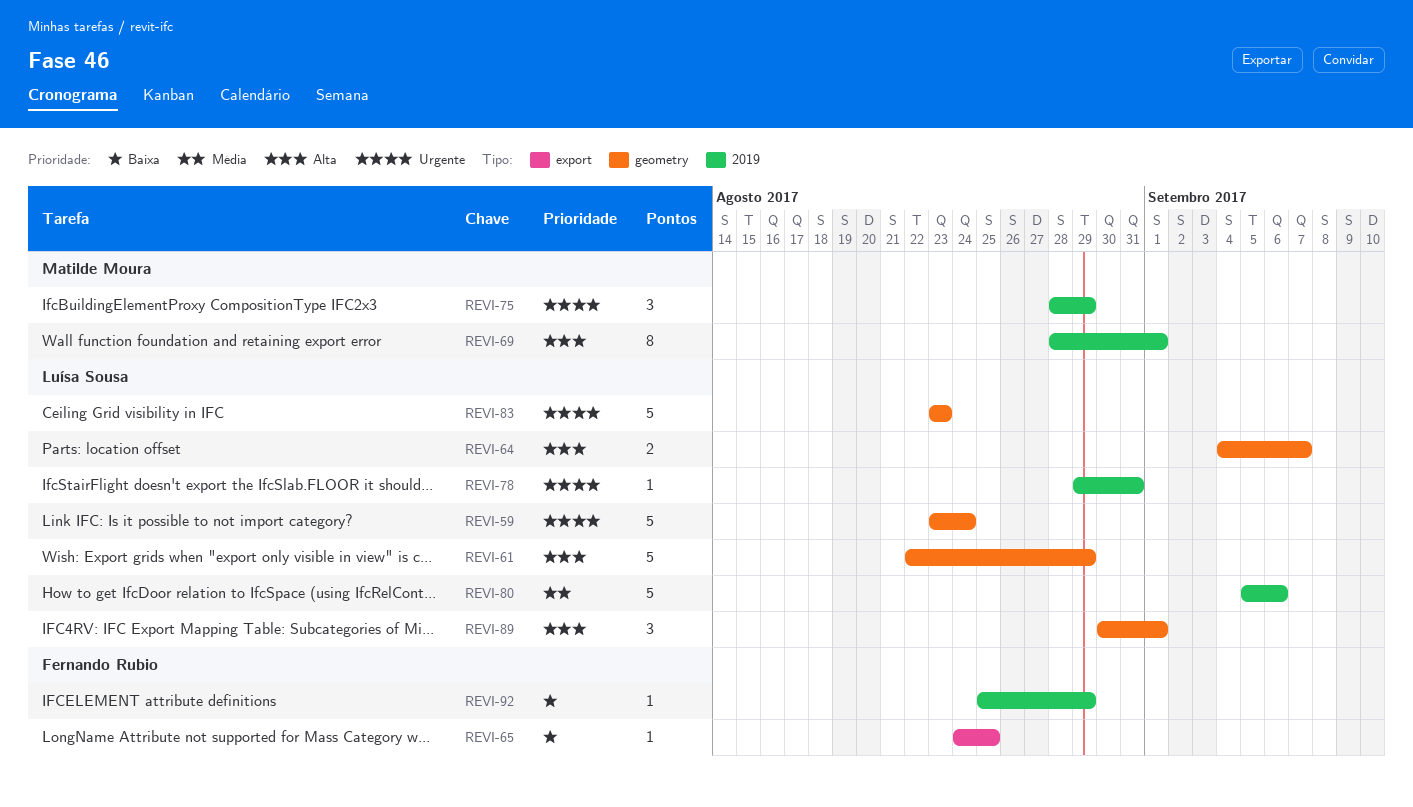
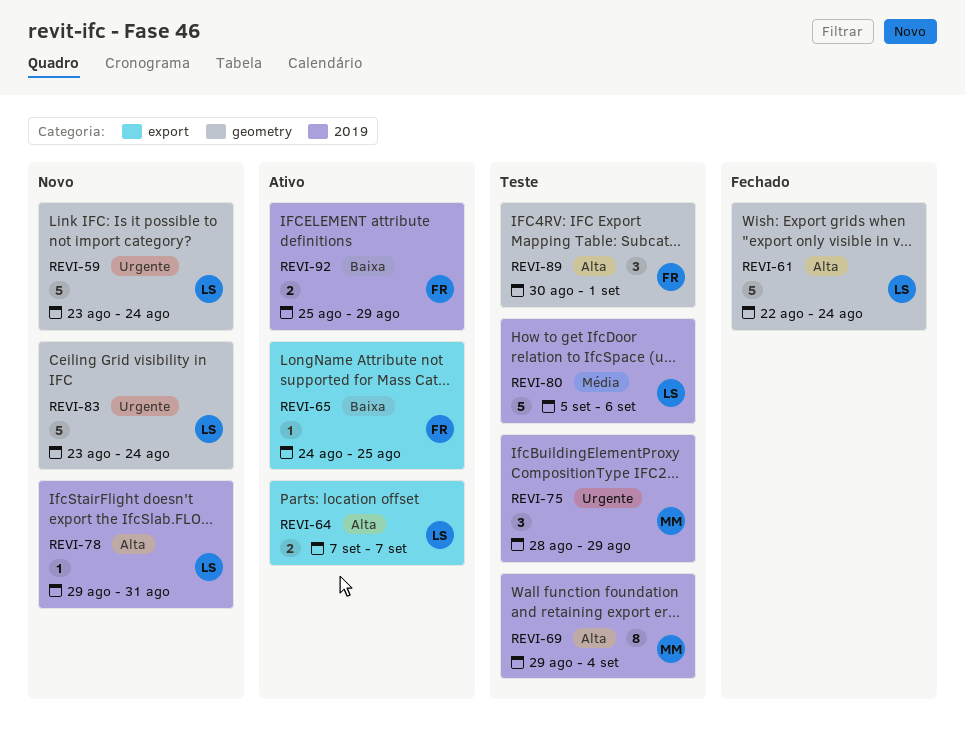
REVI-61, due: Aug 29 -> Aug 24
REVI-64, label: geometry -> export
REVI-64, start: Sep 4 -> Sep 7
REVI-69, start: Aug 28 -> Aug 29
REVI-69, due: Sep 1 -> Sep 4
REVI-78, priority: Urgente -> Alta
REVI-83, due: Aug 23 -> Aug 24
REVI-89, owner: Luísa Sousa -> Fernando Rubio
REVI-92, estimate: 1 -> 2

